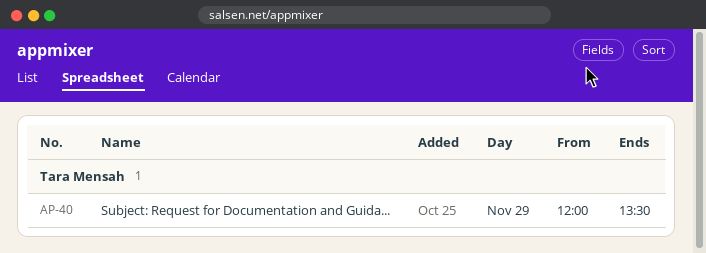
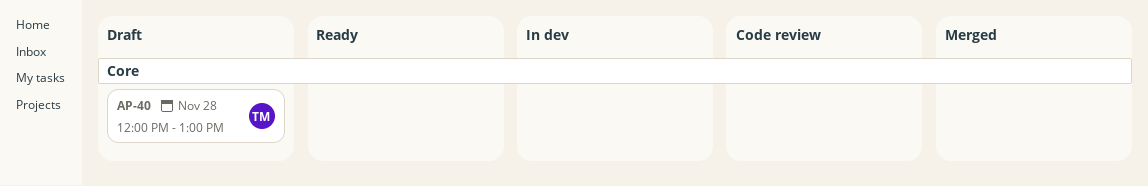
AP-40, day: Nov 29 -> Nov 28
AP-40, ends: 13:30 -> 13:00

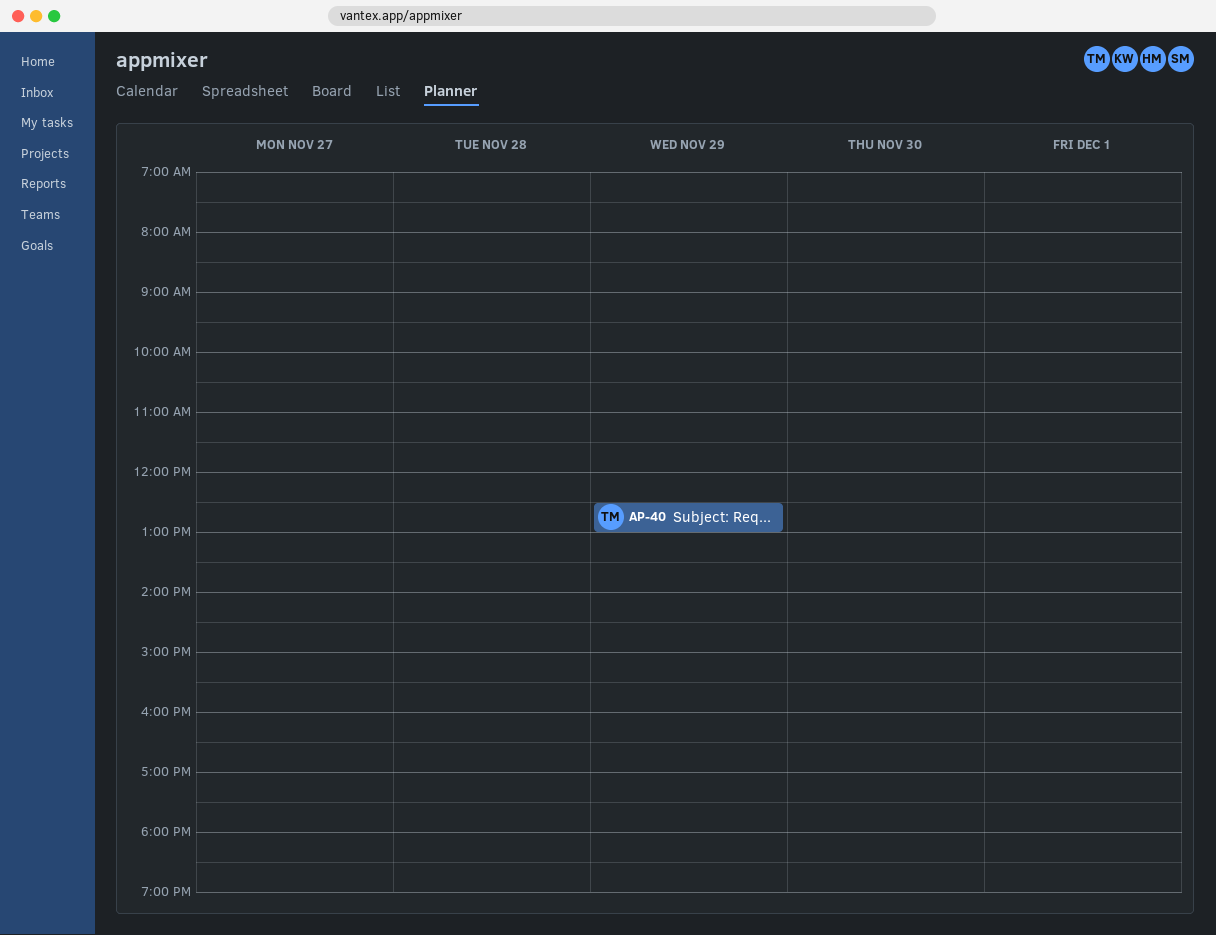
AP-40, day: Nov 28 -> Nov 29
AP-40, begins: 12:00 -> 12:30

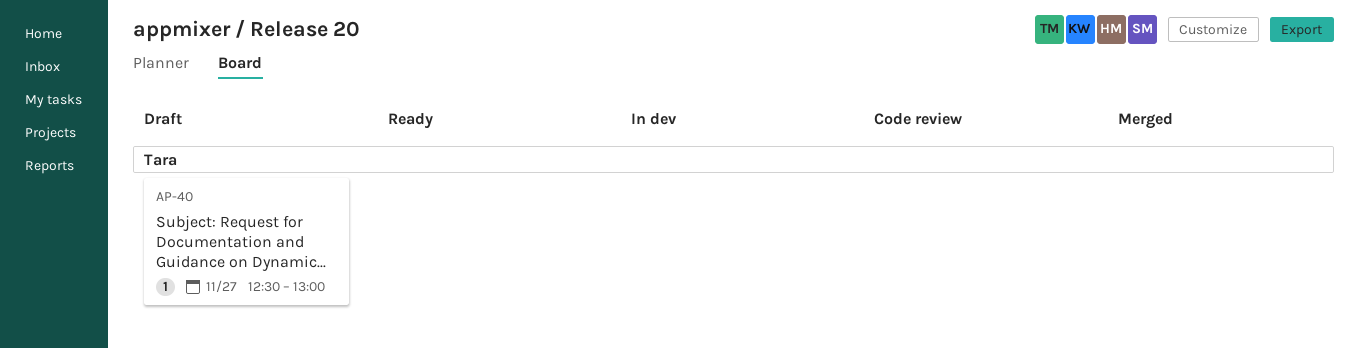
AP-40, day: Nov 29 -> Nov 27

